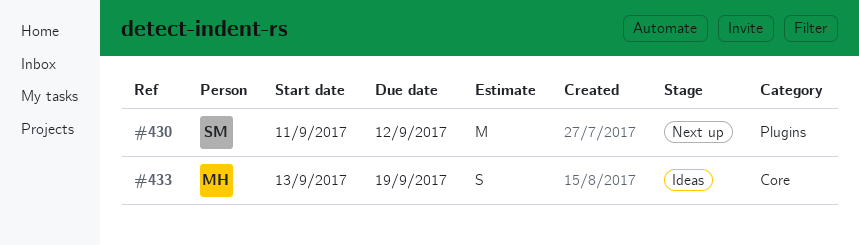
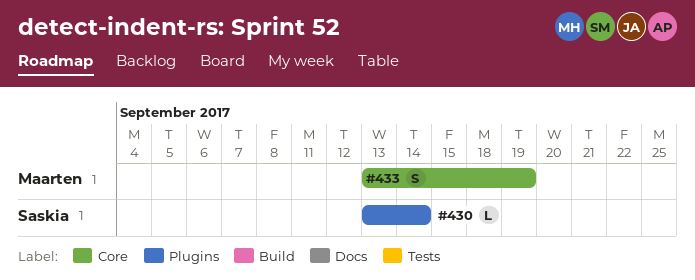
#430, estimate: M -> L
#430, start: Sep 11 -> Sep 13
#430, due: Sep 12 -> Sep 14

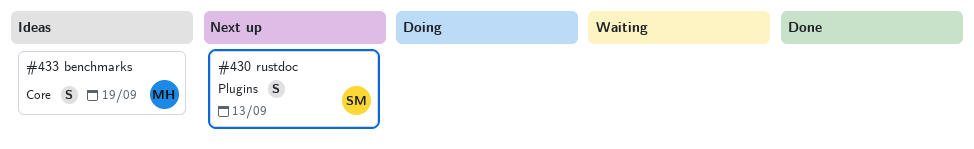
#430, estimate: L -> S
#430, due: Sep 14 -> Sep 13

